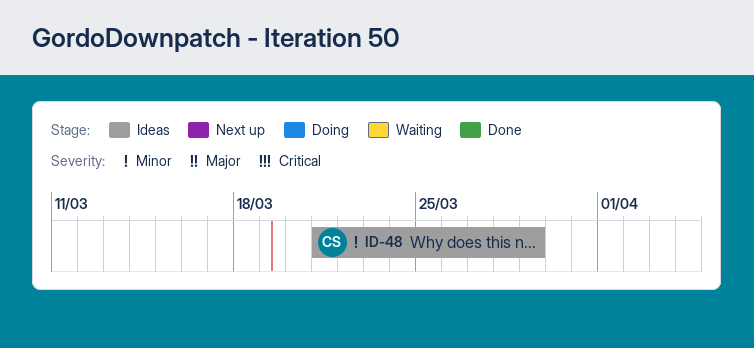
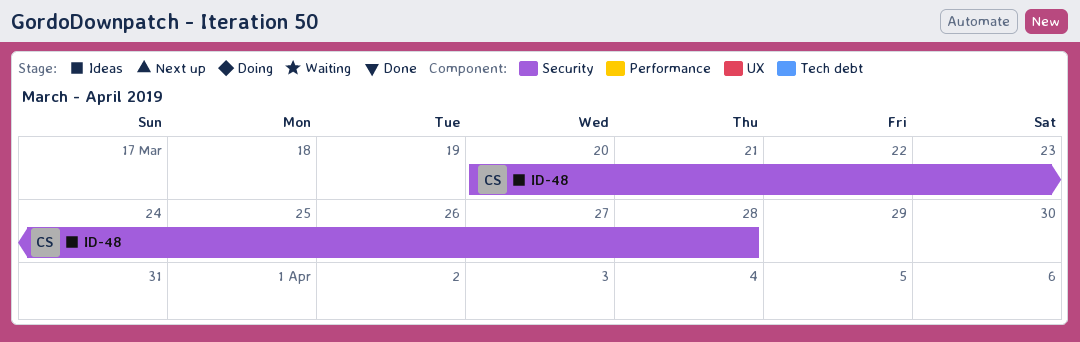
ID-48, start: Mar 21 -> Mar 20
ID-48, due: Mar 29 -> Mar 28

